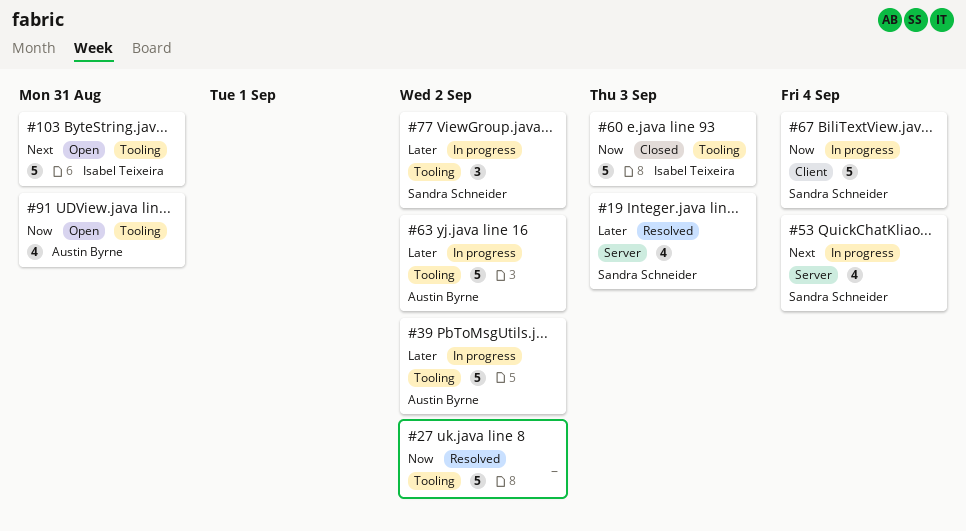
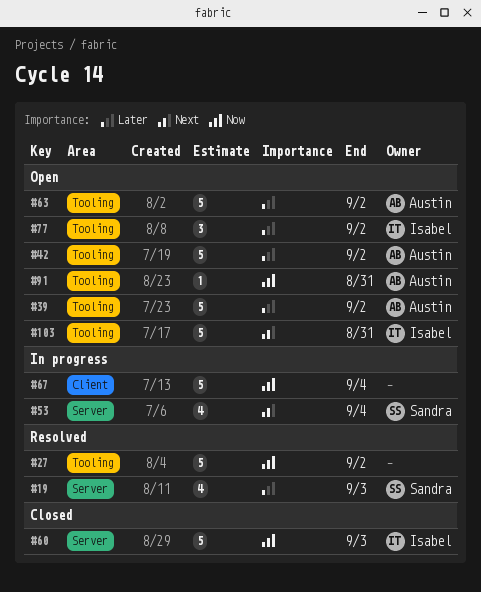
#39, status: In progress -> Open
#42: none -> present
#60, label: Tooling -> Server
#63, status: In progress -> Open
#67, owner: Sandra Schneider -> none
#77, status: In progress -> Open
#77, owner: Sandra Schneider -> Isabel Teixeira
#91, estimate: 4 -> 1

